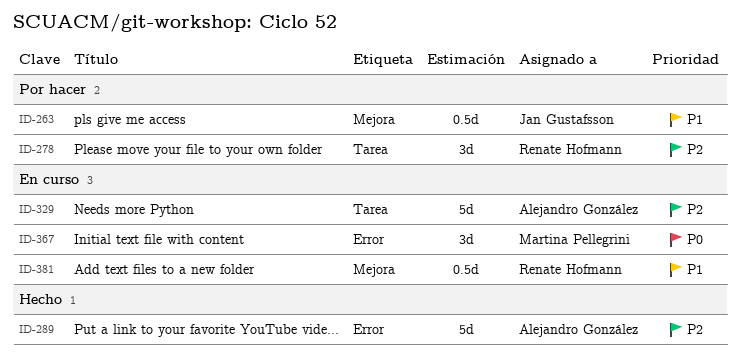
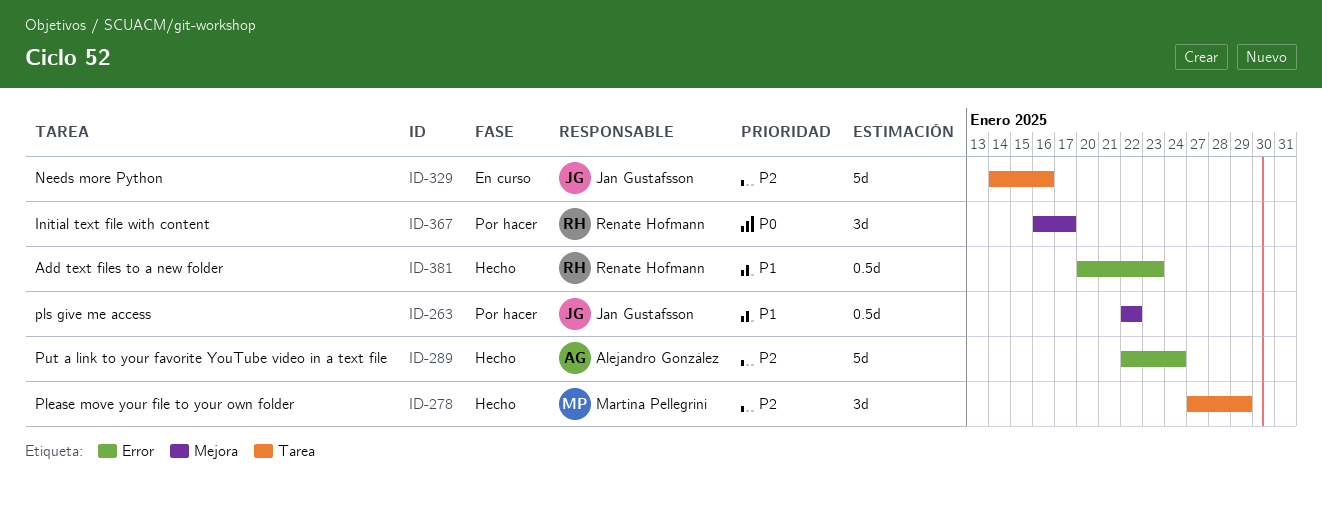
ID-278, status: Por hacer -> Hecho
ID-278, owner: Renate Hofmann -> Martina Pellegrini
ID-329, owner: Alejandro González -> Jan Gustafsson
ID-367, status: En curso -> Por hacer
ID-367, owner: Martina Pellegrini -> Renate Hofmann
ID-367, label: Error -> Mejora
ID-381, status: En curso -> Hecho
ID-381, label: Mejora -> Error

